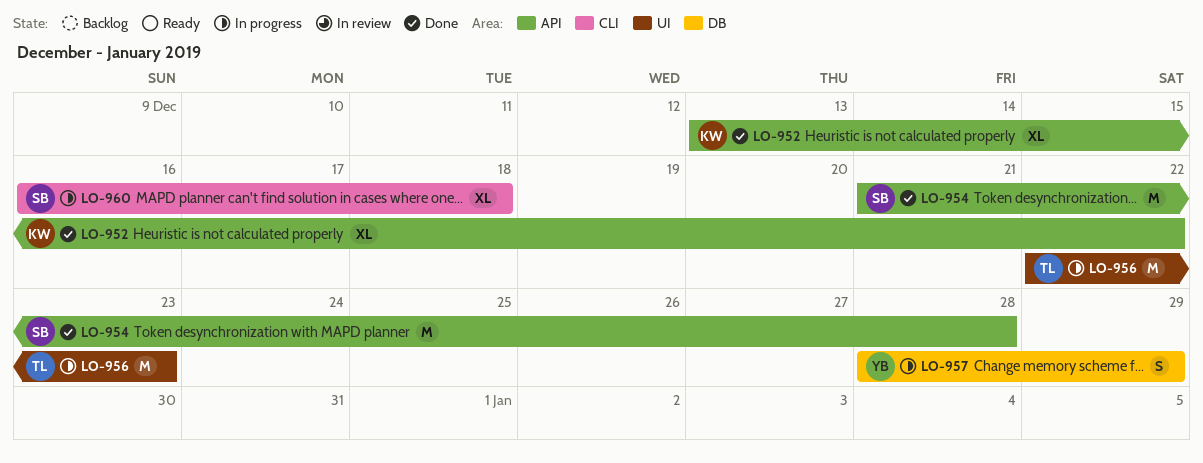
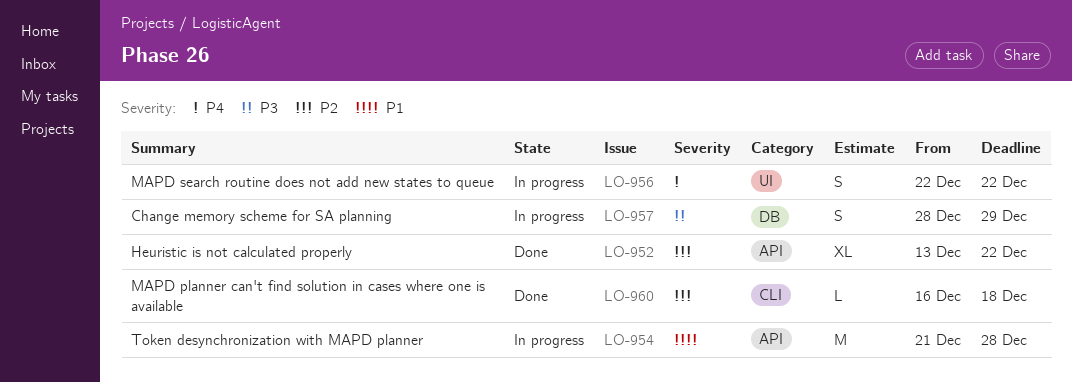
LO-954, status: Done -> In progress
LO-956, estimate: M -> S
LO-956, due: Dec 23 -> Dec 22
LO-960, status: In progress -> Done
LO-960, estimate: XL -> L

